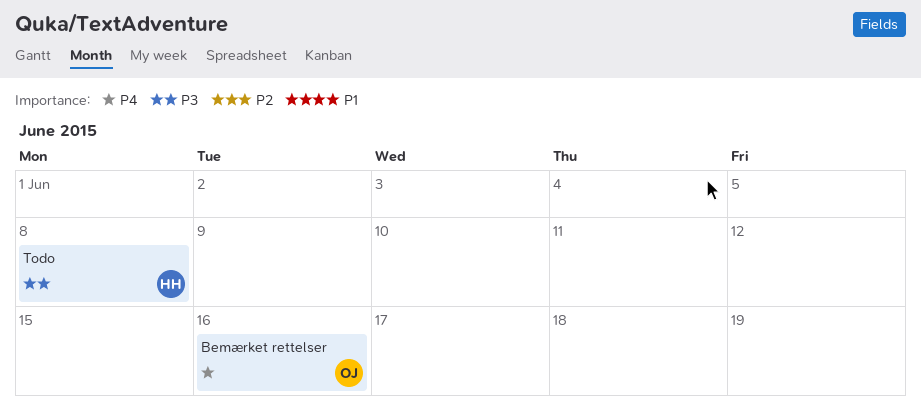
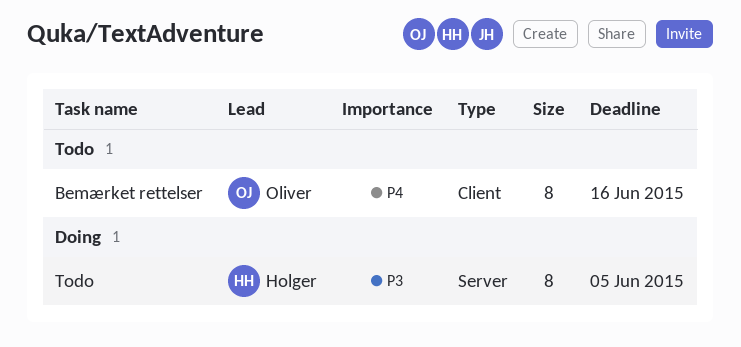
Todo, due: Jun 8 -> Jun 5

